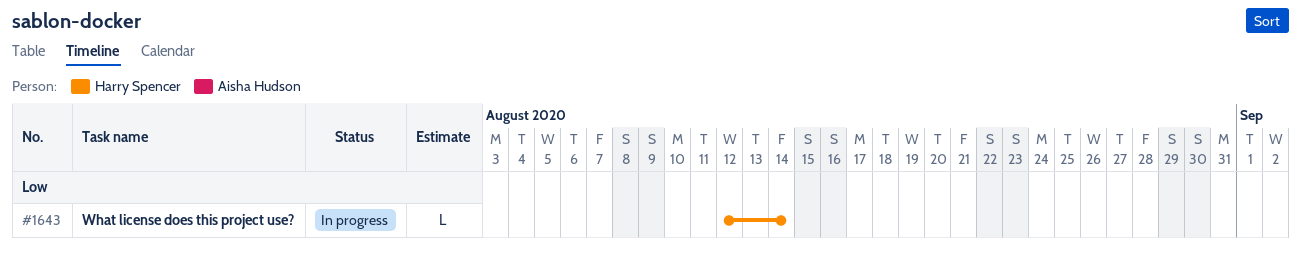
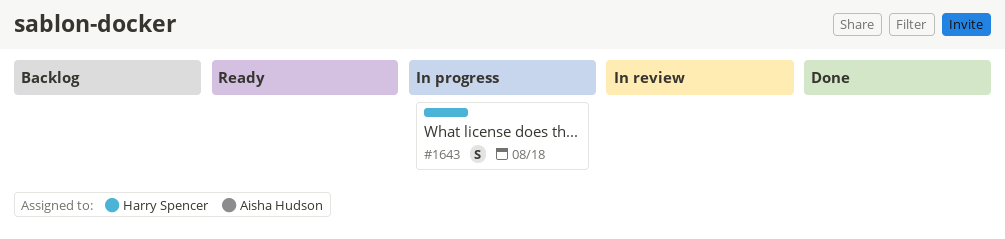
#1643, estimate: L -> S
#1643, due: Aug 14 -> Aug 18

